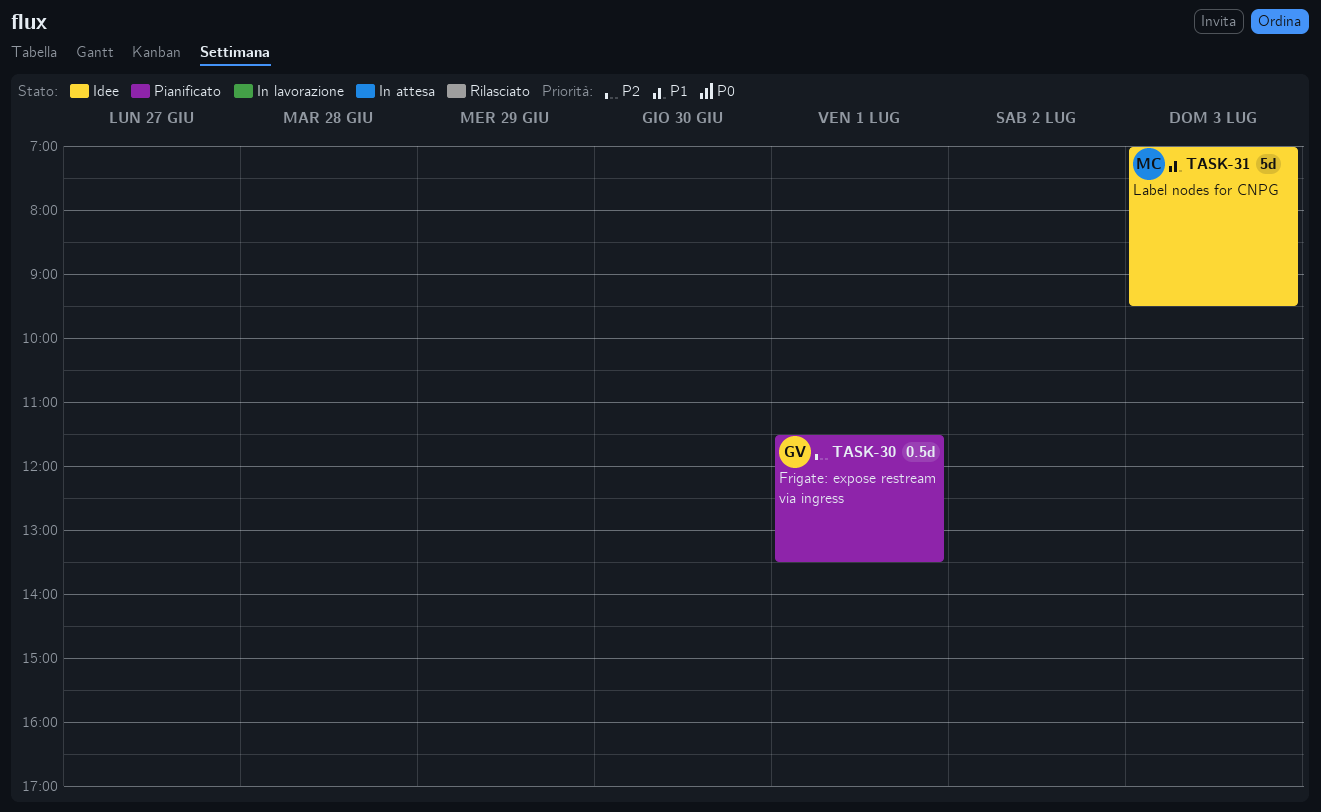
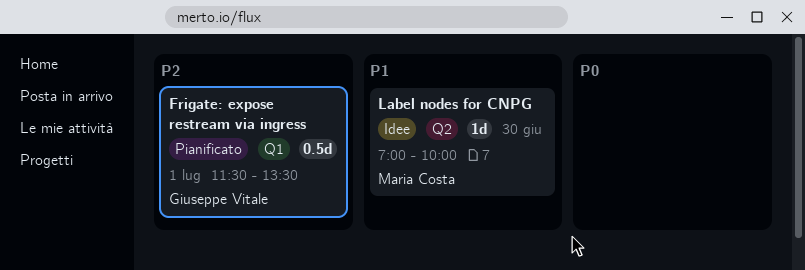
Label nodes for CNPG, estimate: 5d -> 1d
Label nodes for CNPG, day: Jul 3 -> Jun 30
Label nodes for CNPG, ends: 09:30 -> 10:00

